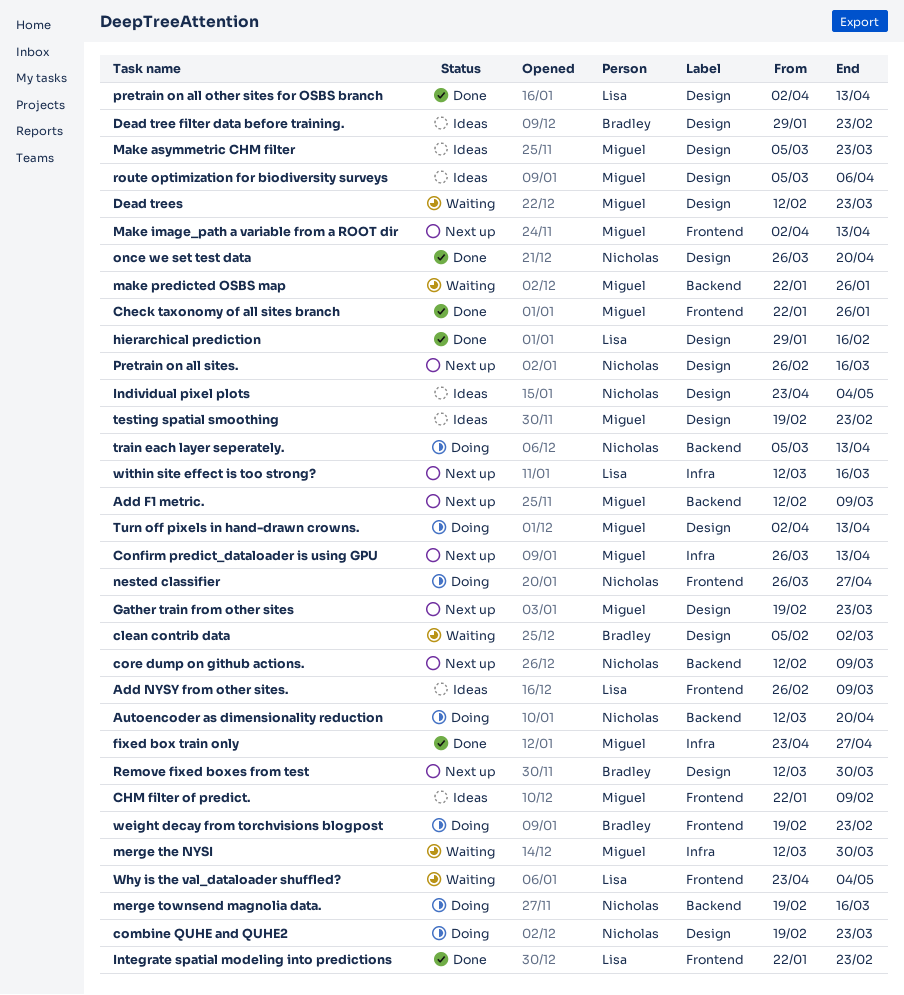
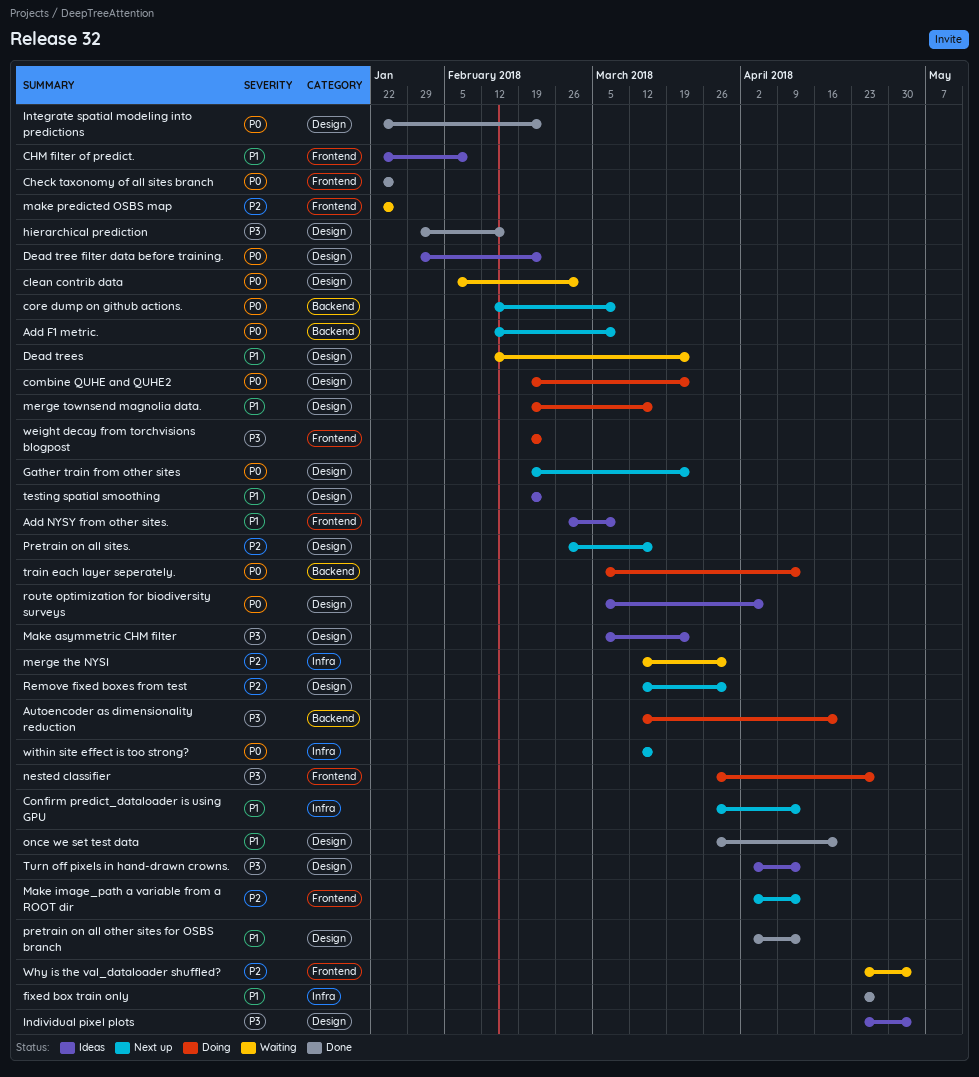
Integrate spatial modeling into predictions, label: Frontend -> Design
make predicted OSBS map, label: Backend -> Frontend
merge townsend magnolia data., label: Backend -> Design
Turn off pixels in hand-drawn crowns., status: Doing -> Ideas

